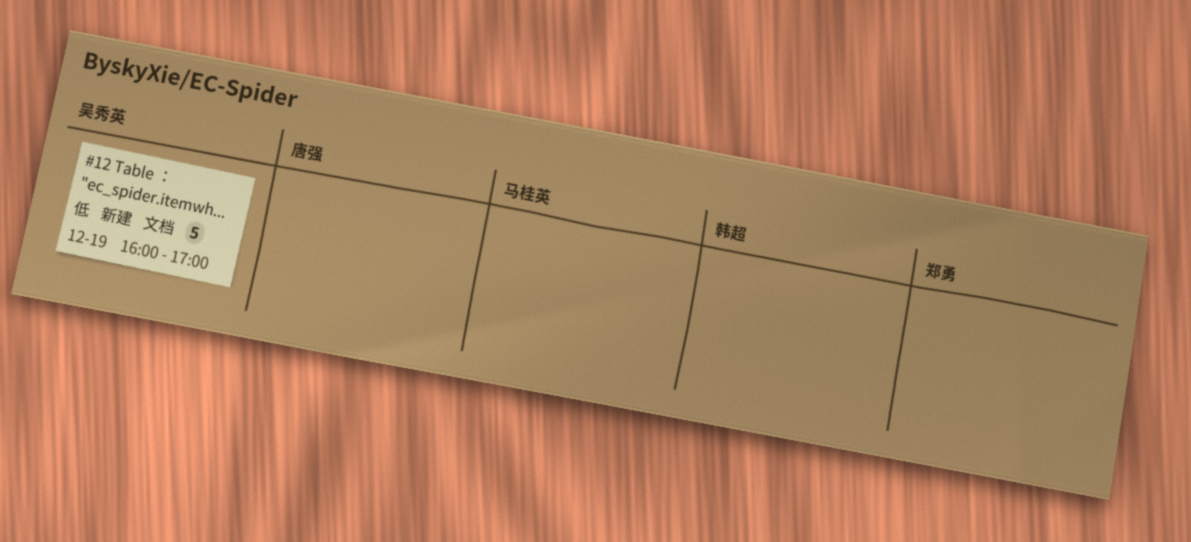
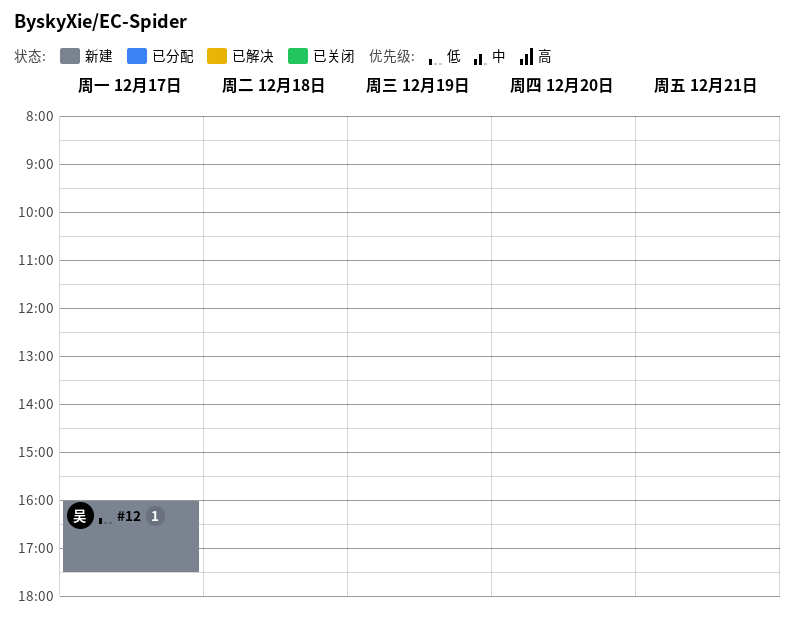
#12, estimate: 5 -> 1
#12, day: Dec 19 -> Dec 17
#12, ends: 17:00 -> 17:30

